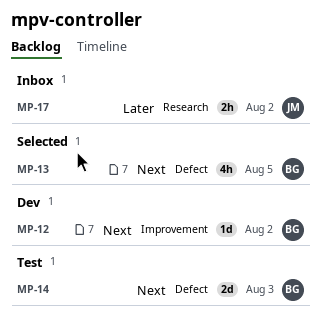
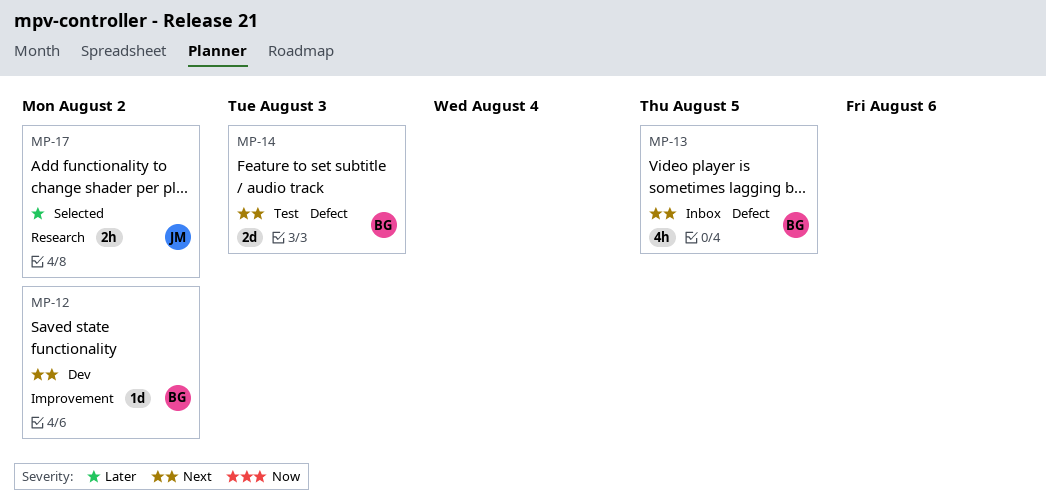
MP-13, status: Selected -> Inbox
MP-17, status: Inbox -> Selected

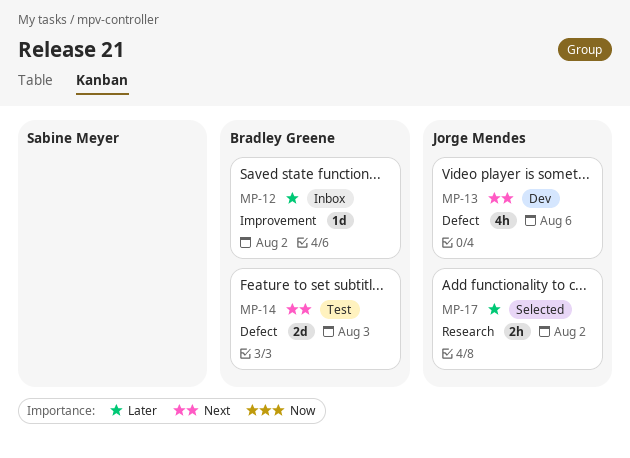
MP-12, status: Dev -> Inbox
MP-12, priority: Next -> Later
MP-13, status: Inbox -> Dev
MP-13, owner: Bradley Greene -> Jorge Mendes
MP-13, due: Aug 5 -> Aug 6

